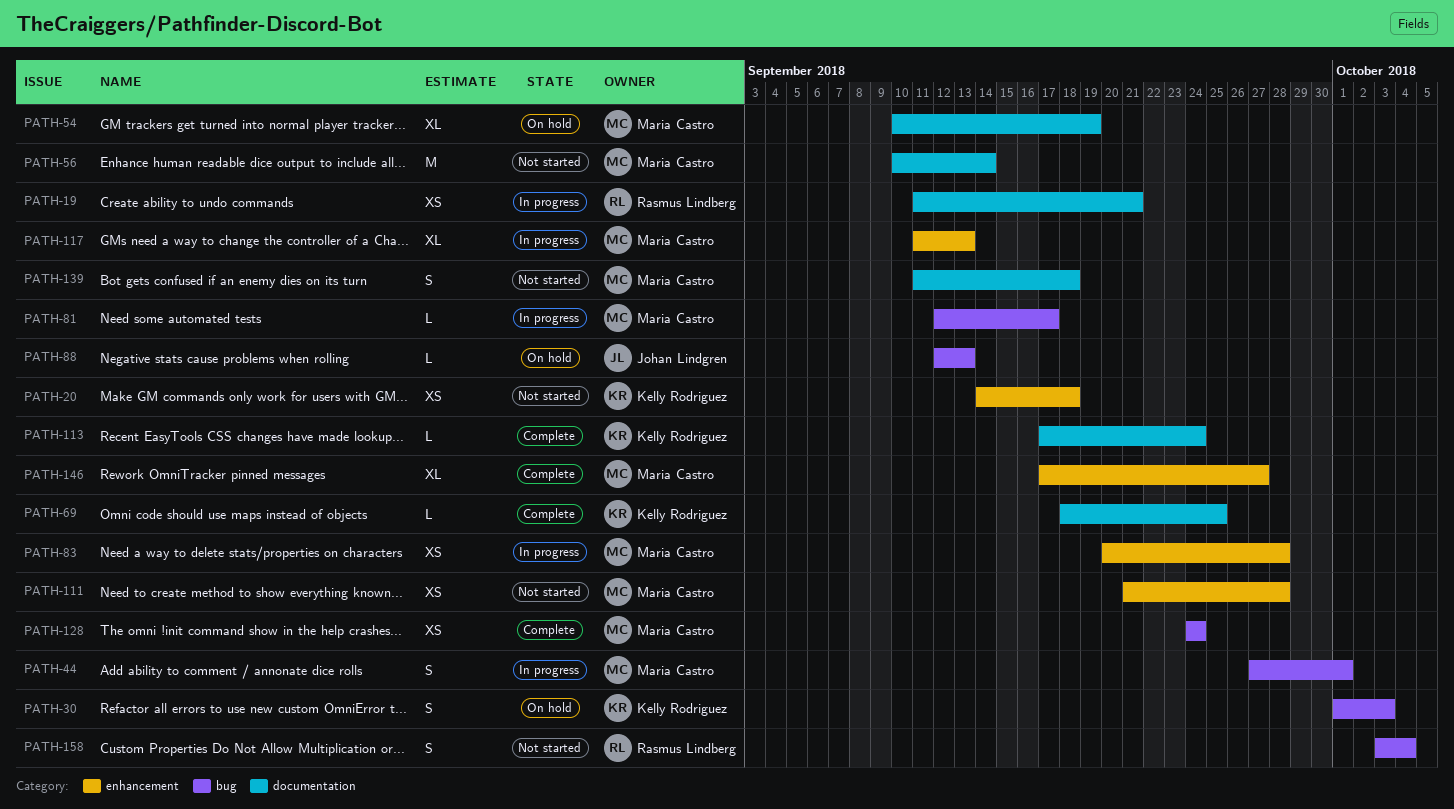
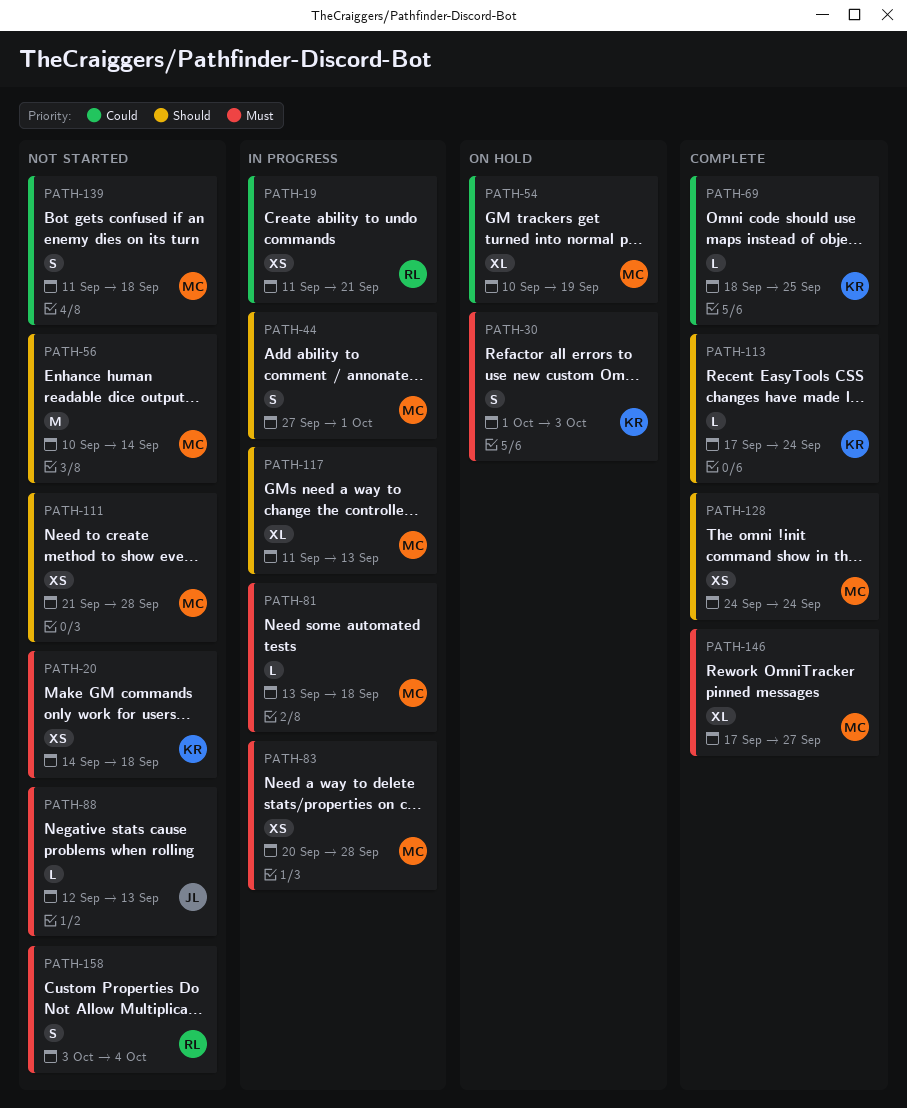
PATH-81, start: Sep 12 -> Sep 13
PATH-81, due: Sep 17 -> Sep 18
PATH-88, status: On hold -> Not started

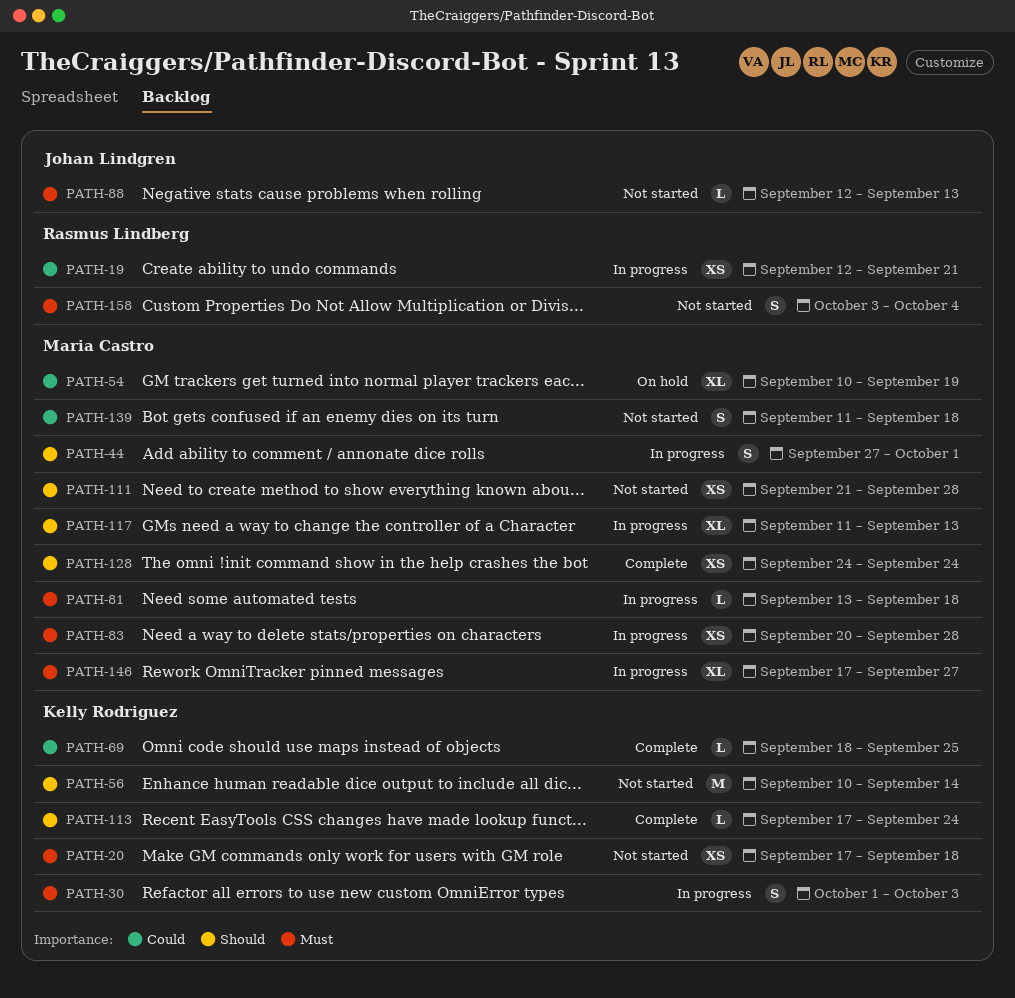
PATH-19, start: Sep 11 -> Sep 12
PATH-20, start: Sep 14 -> Sep 17
PATH-30, status: On hold -> In progress
PATH-56, owner: Maria Castro -> Kelly Rodriguez
PATH-146, status: Complete -> In progress

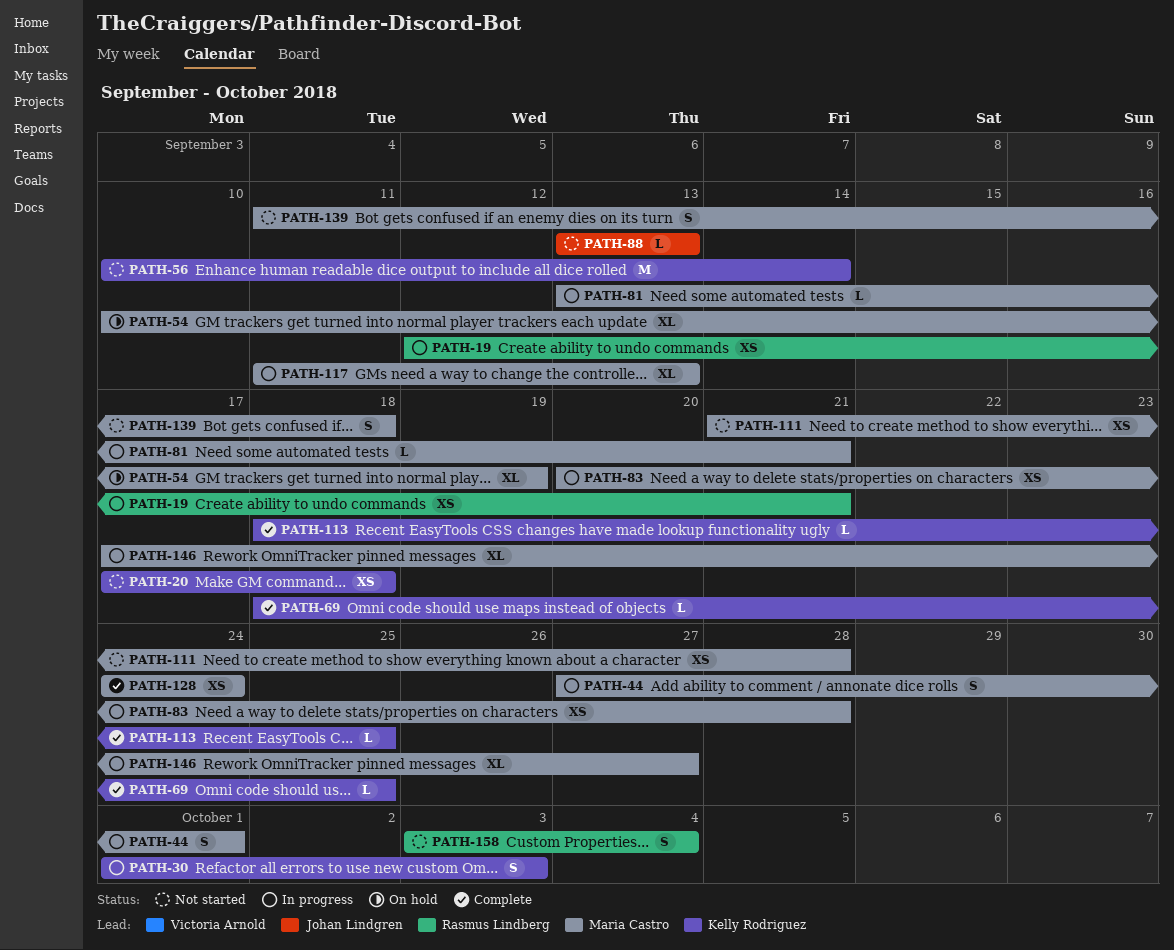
PATH-81, due: Sep 18 -> Sep 21
PATH-88, start: Sep 12 -> Sep 13
PATH-113, start: Sep 17 -> Sep 18
PATH-113, due: Sep 24 -> Sep 25

